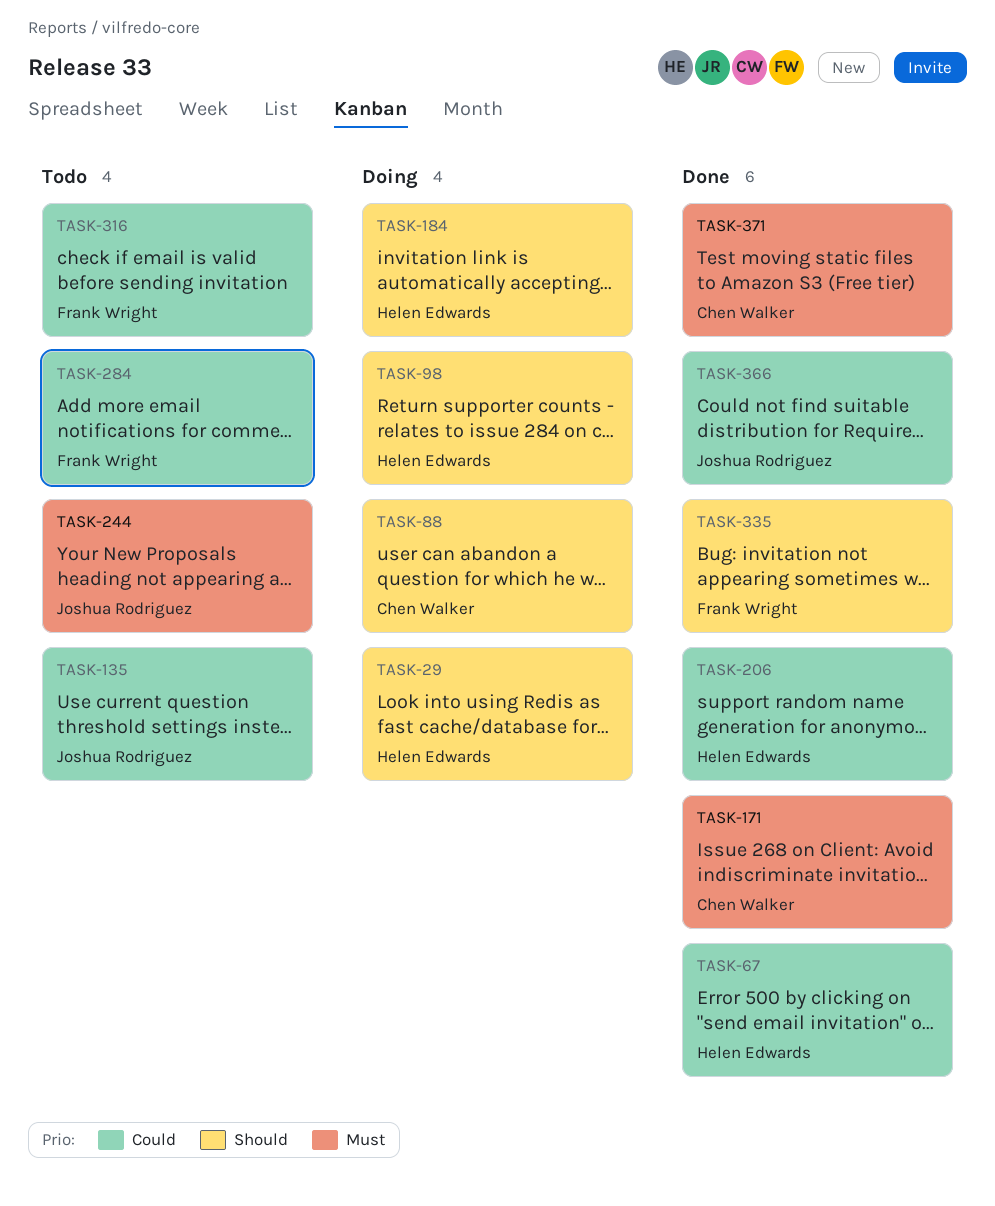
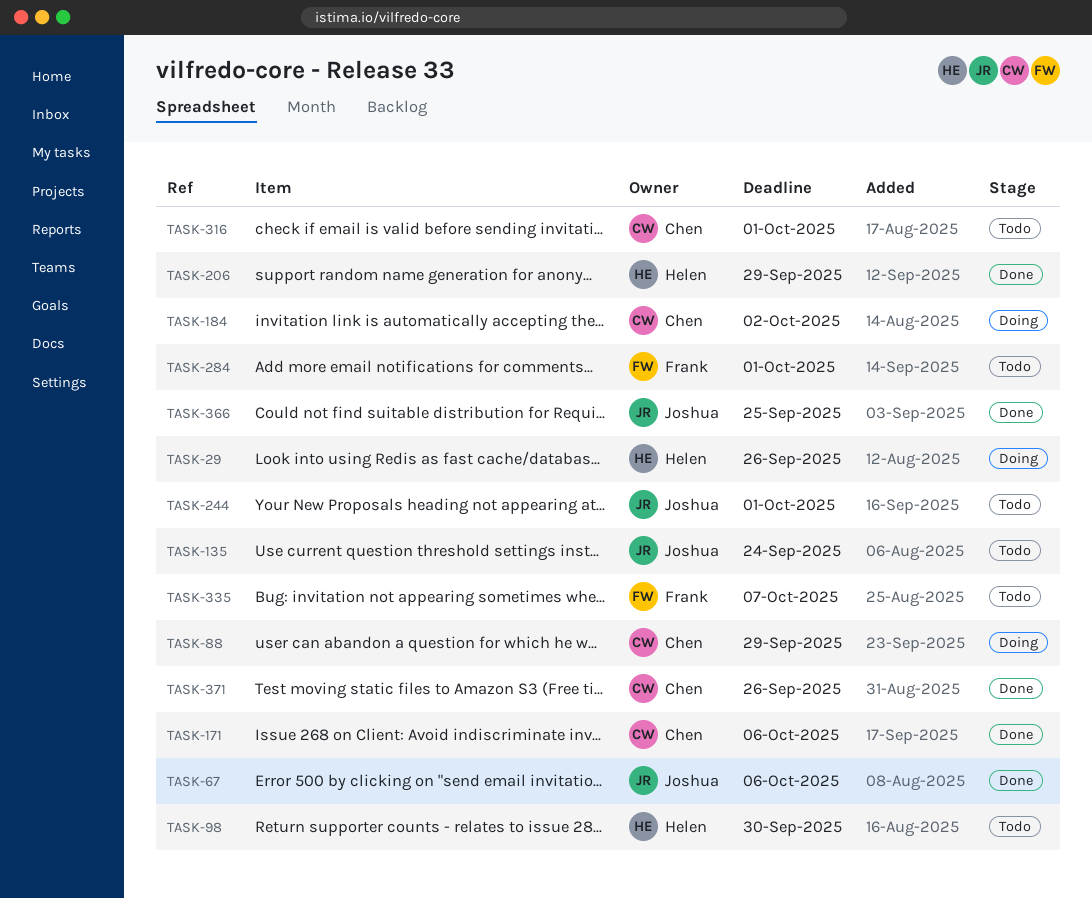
TASK-67, owner: Helen Edwards -> Joshua Rodriguez
TASK-98, status: Doing -> Todo
TASK-184, owner: Helen Edwards -> Chen Walker
TASK-316, owner: Frank Wright -> Chen Walker
TASK-335, status: Done -> Todo

